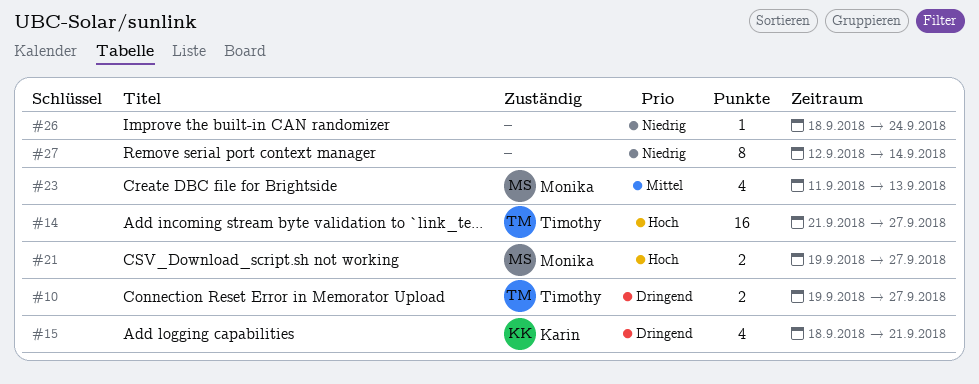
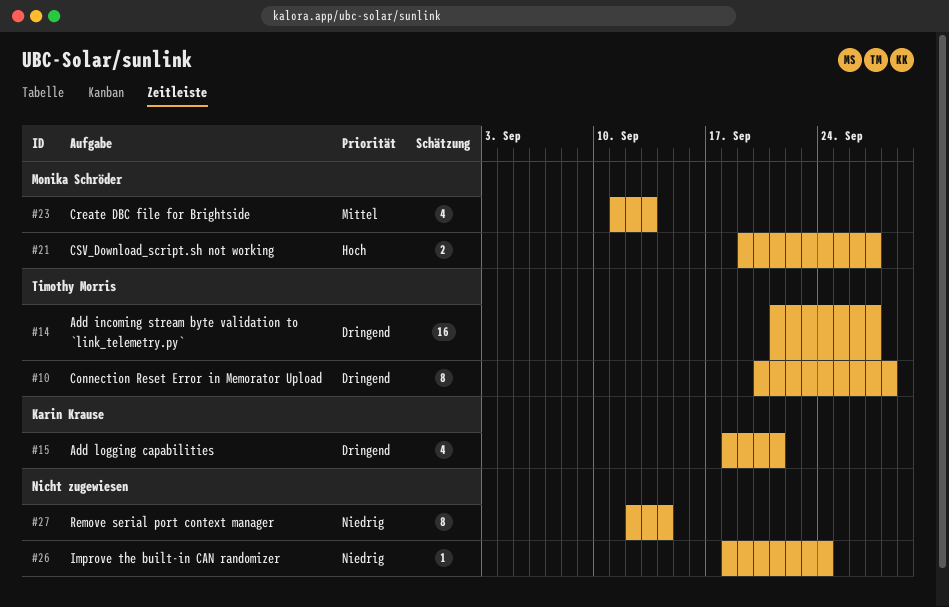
#10, estimate: 2 -> 8
#10, start: Sep 19 -> Sep 20
#10, due: Sep 27 -> Sep 28
#14, priority: Hoch -> Dringend

